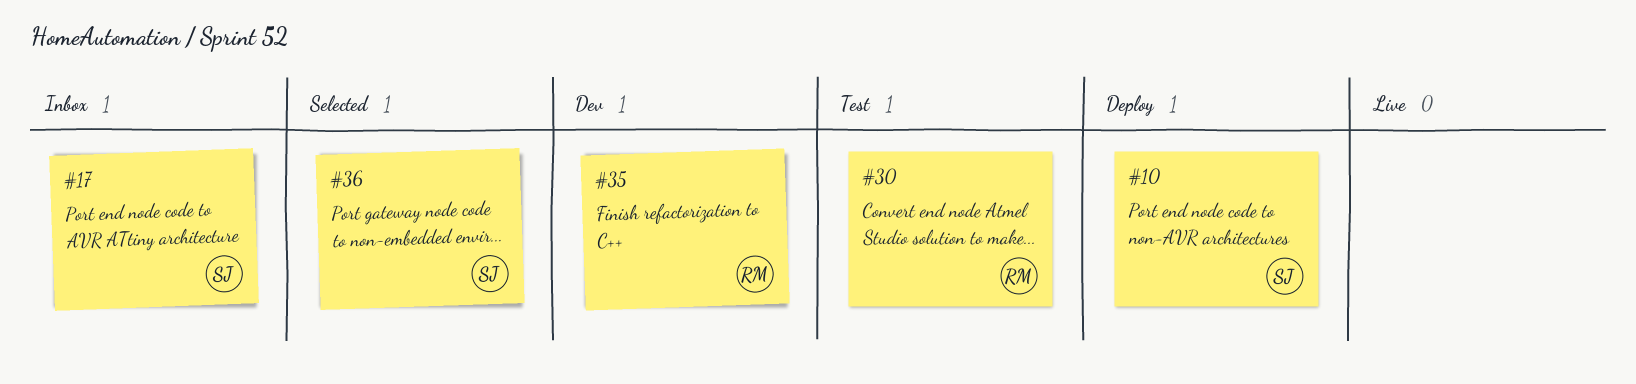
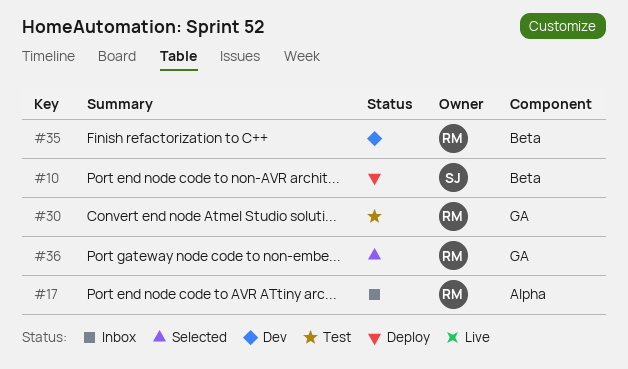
#17, owner: SJ -> RM
#36, owner: SJ -> RM

